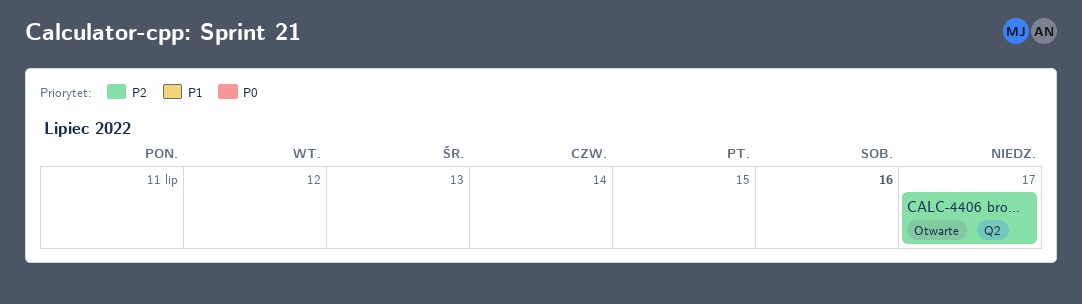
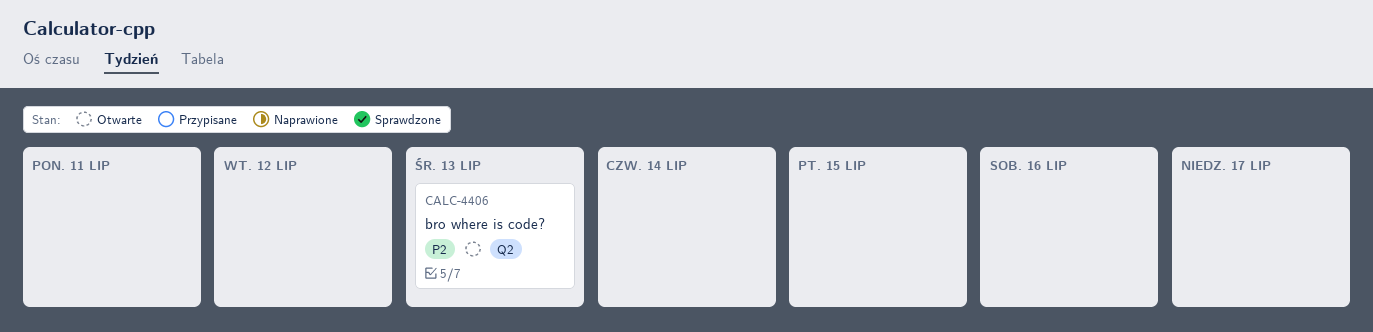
CALC-4406, due: Jul 17 -> Jul 13

